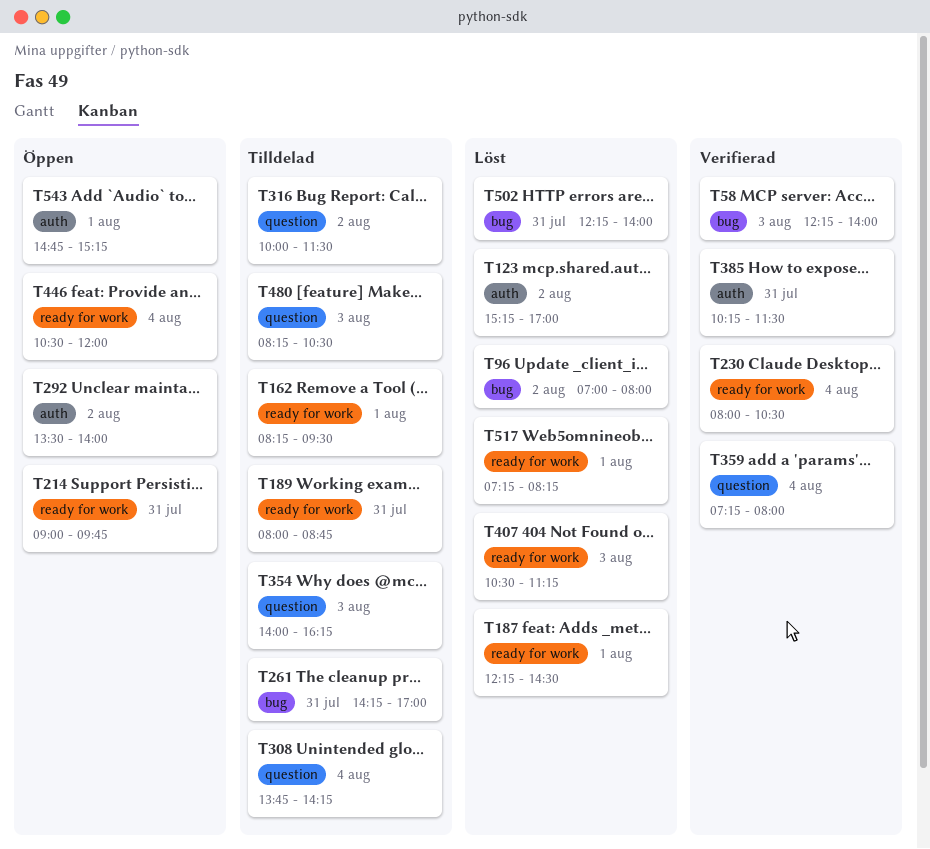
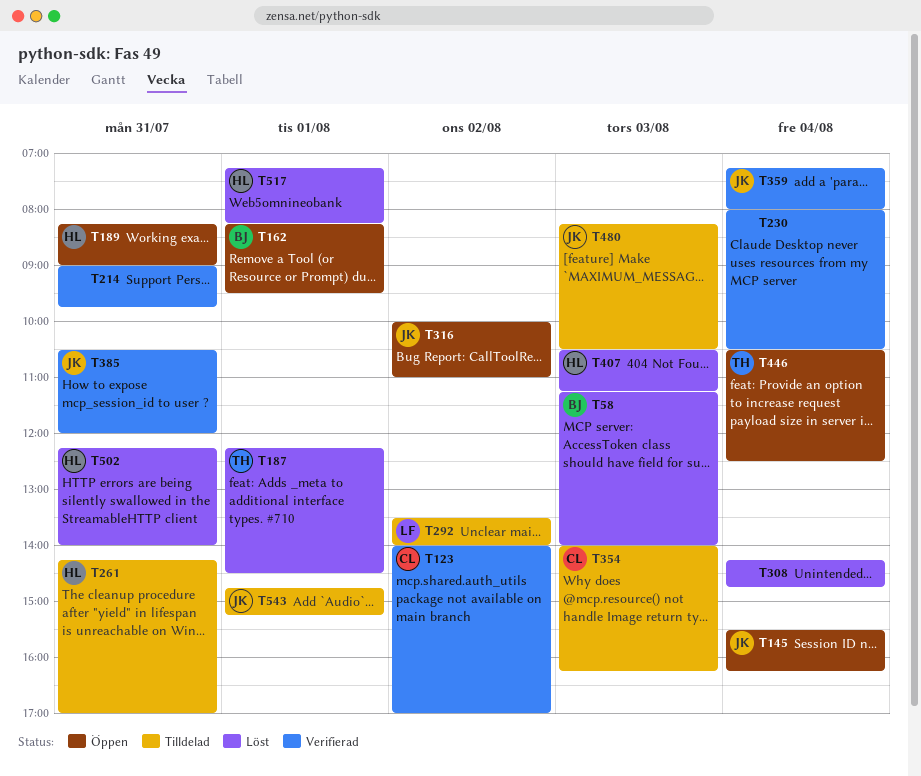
T58, status: Verifierad -> Löst
T58, begins: 12:15 -> 11:15
T96: present -> none
T123, status: Löst -> Verifierad
T123, begins: 15:15 -> 14:00
T145: none -> present
T162, status: Tilldelad -> Öppen
T189, status: Tilldelad -> Öppen
T189, begins: 08:00 -> 08:15
T189, ends: 08:45 -> 09:00
T214, status: Öppen -> Verifierad
T292, status: Öppen -> Tilldelad
T308, status: Tilldelad -> Löst
T308, begins: 13:45 -> 14:15
T308, ends: 14:15 -> 14:45
T316, status: Tilldelad -> Öppen
T316, ends: 11:30 -> 11:00
T385, begins: 10:15 -> 10:30
T385, ends: 11:30 -> 12:00
T446, ends: 12:00 -> 12:30
T543, status: Öppen -> Tilldelad

